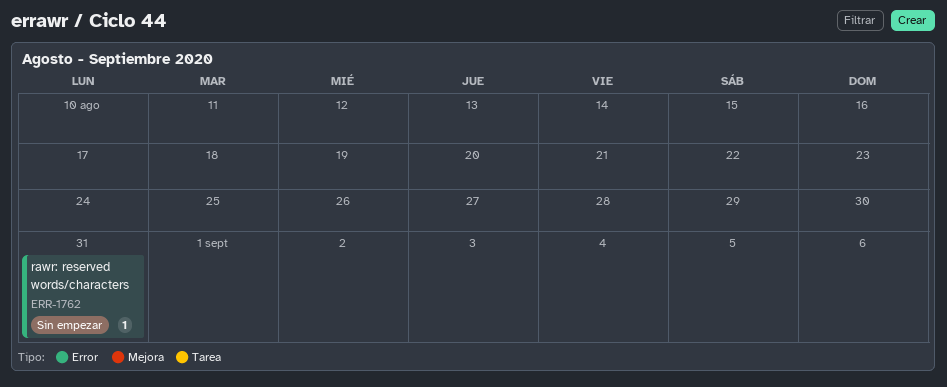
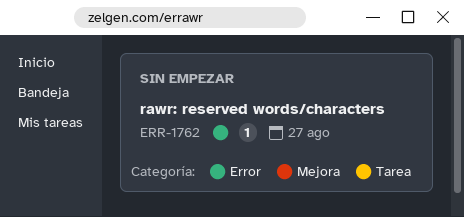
ERR-1762, due: Aug 31 -> Aug 27

